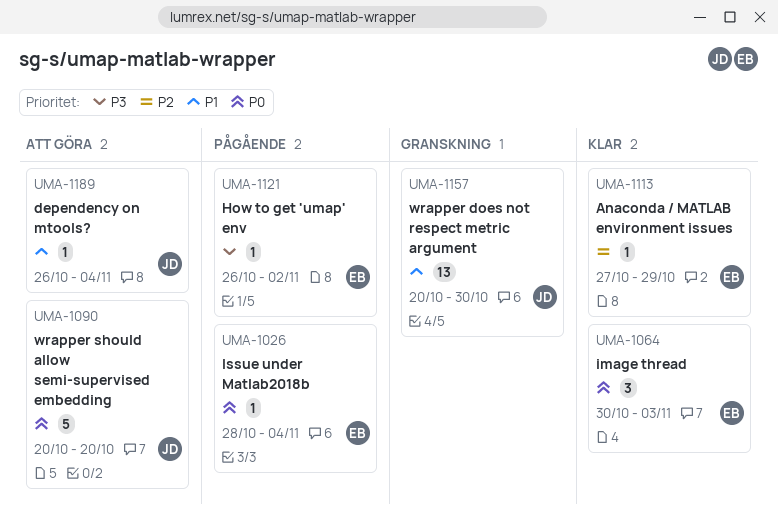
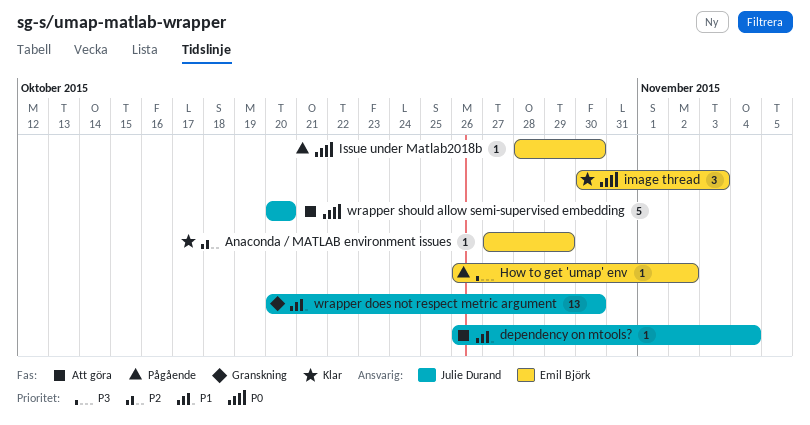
Issue under Matlab2018b, due: Nov 4 -> Oct 30

